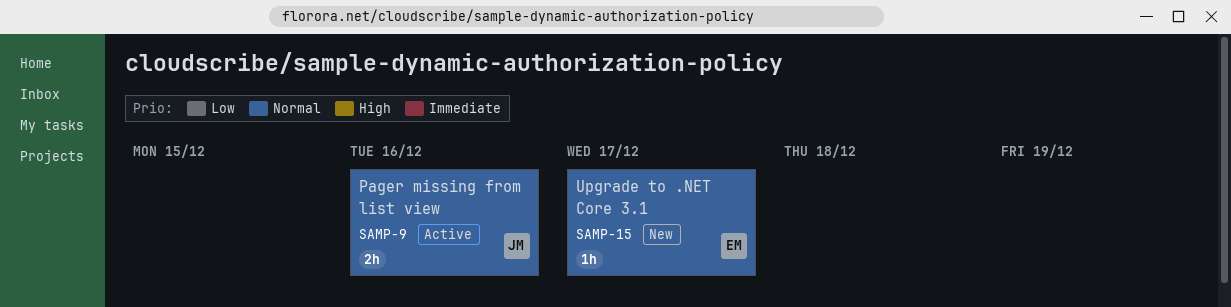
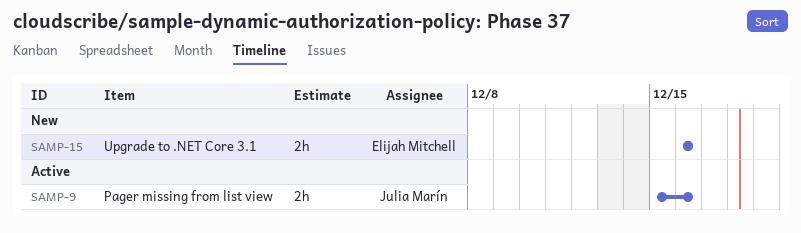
SAMP-15, estimate: 1h -> 2h
SAMP-15, due: Dec 17 -> Dec 16

